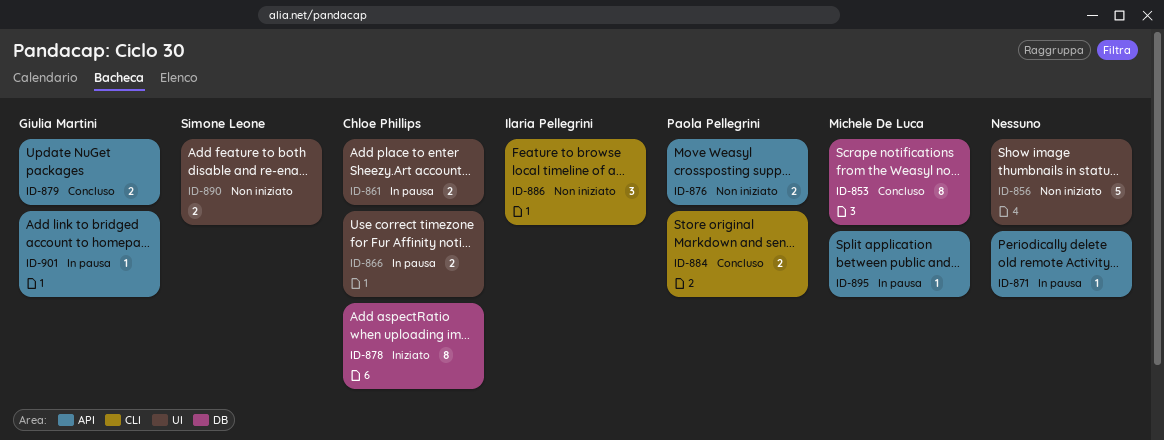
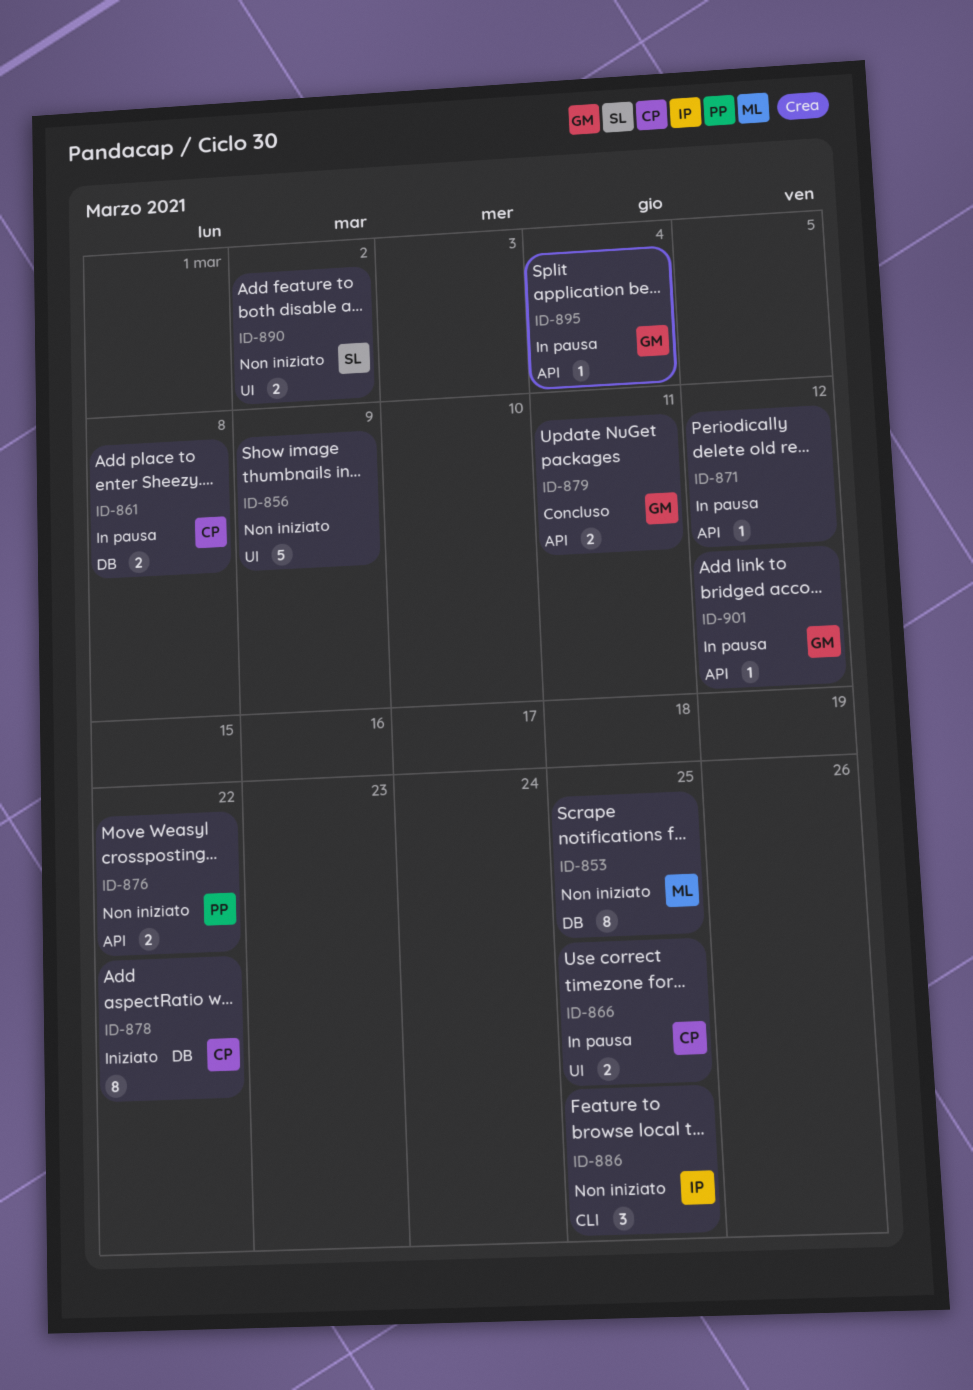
ID-853, status: Concluso -> Non iniziato
ID-861, label: UI -> DB
ID-884: present -> none
ID-895, owner: Michele De Luca -> Giulia Martini

